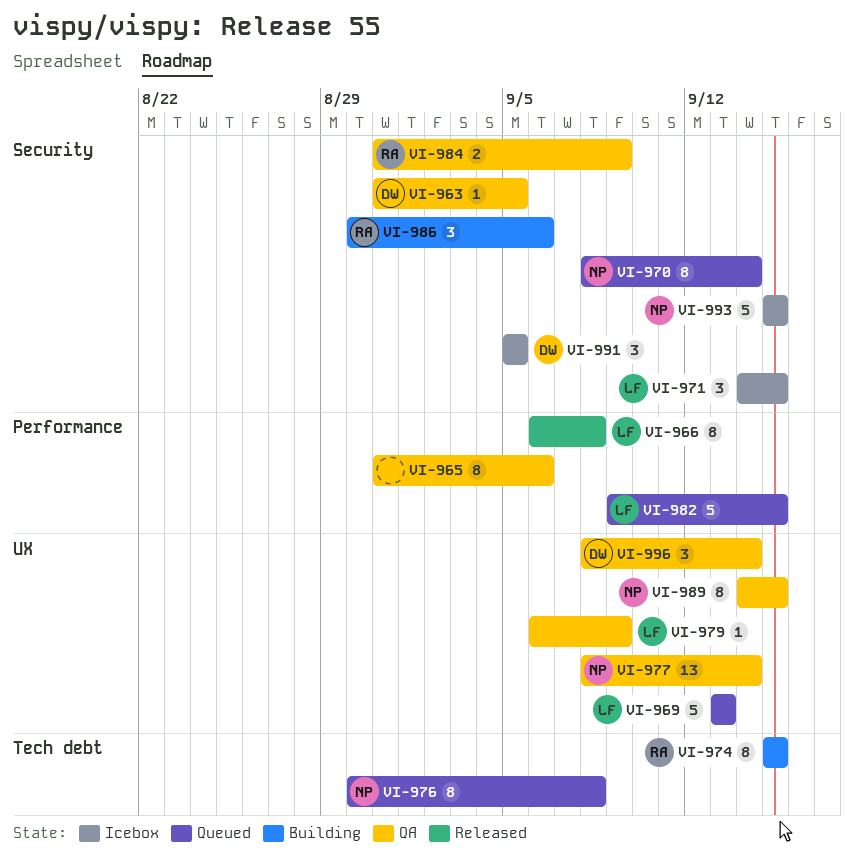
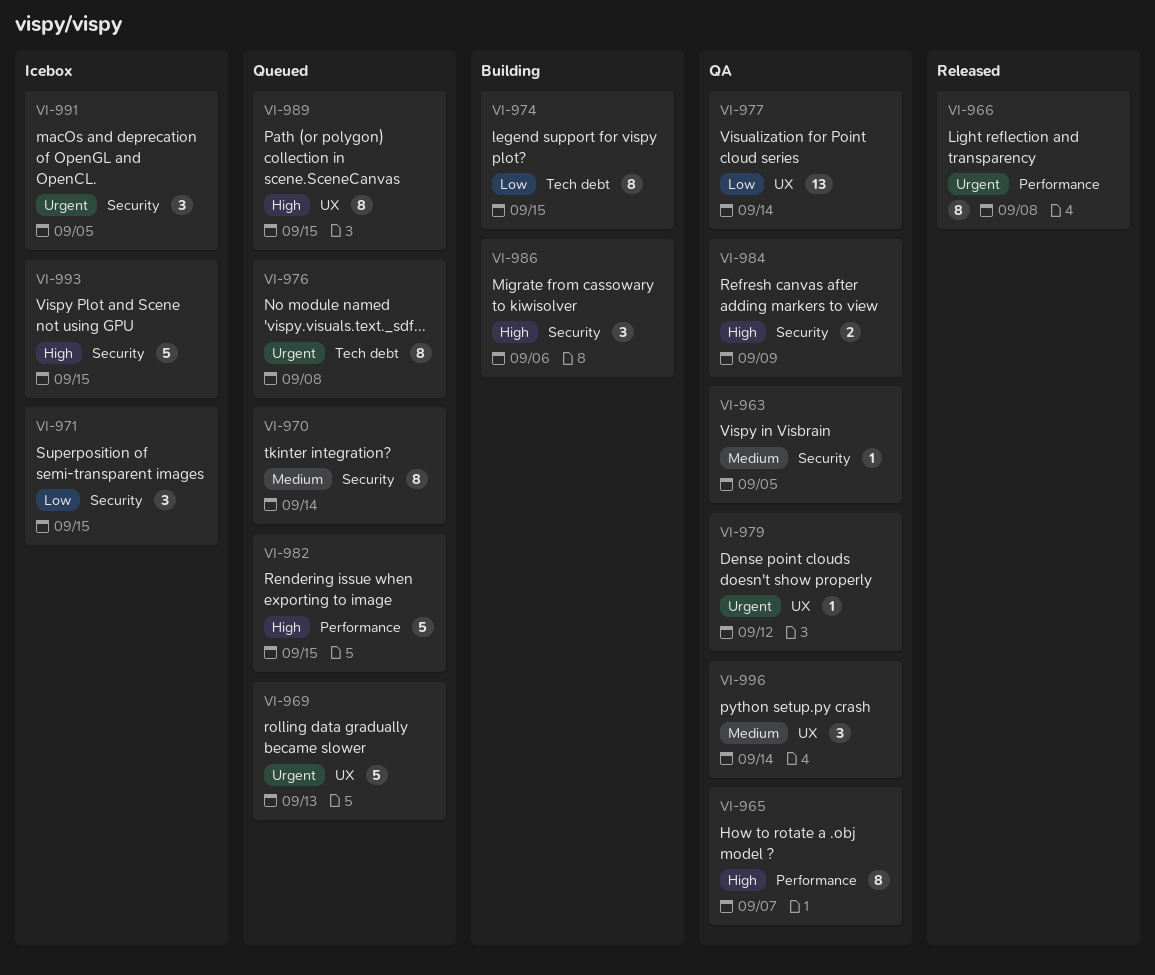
VI-965, due: Sep 6 -> Sep 7
VI-979, due: Sep 9 -> Sep 12
VI-989, status: QA -> Queued

